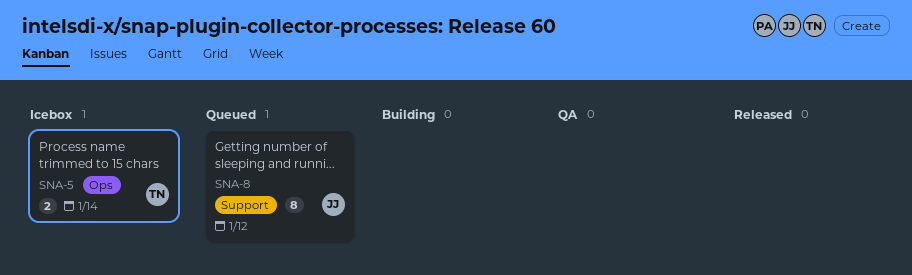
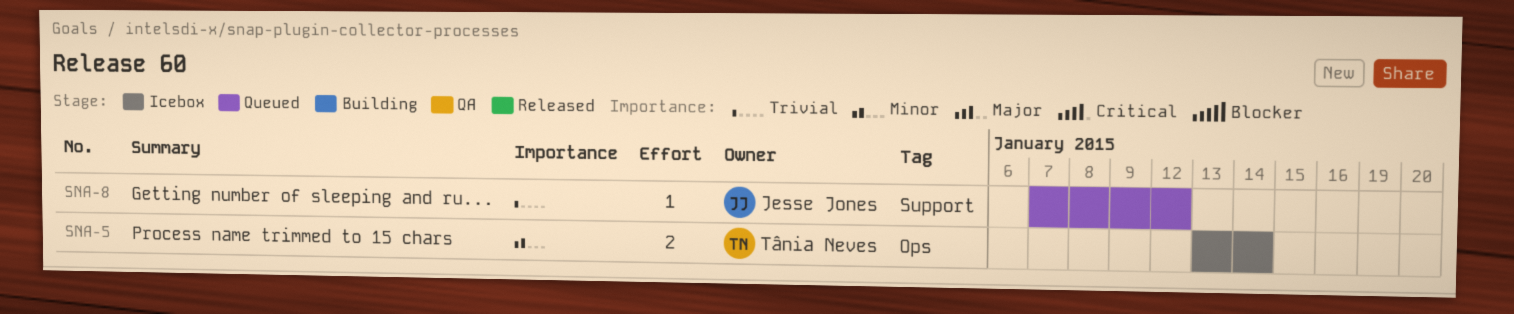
SNA-8, estimate: 8 -> 1

